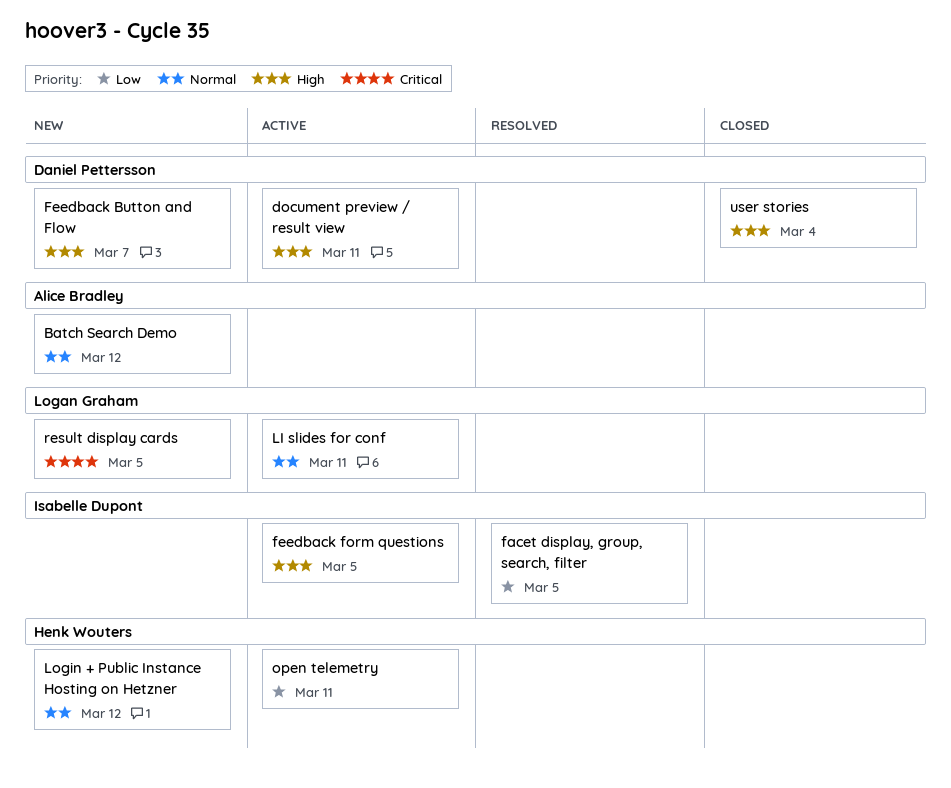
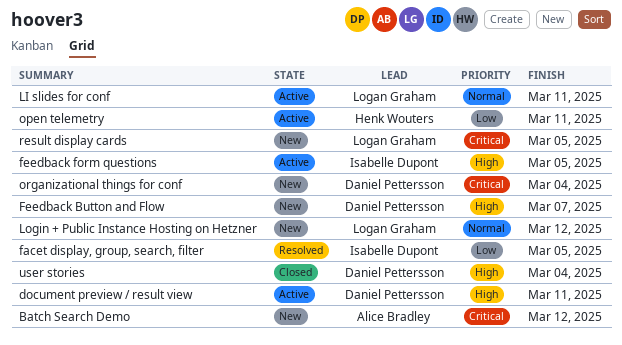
Batch Search Demo, priority: Normal -> Critical
Login + Public Instance Hosting on Hetzner, owner: Henk Wouters -> Logan Graham
organizational things for conf: none -> present

